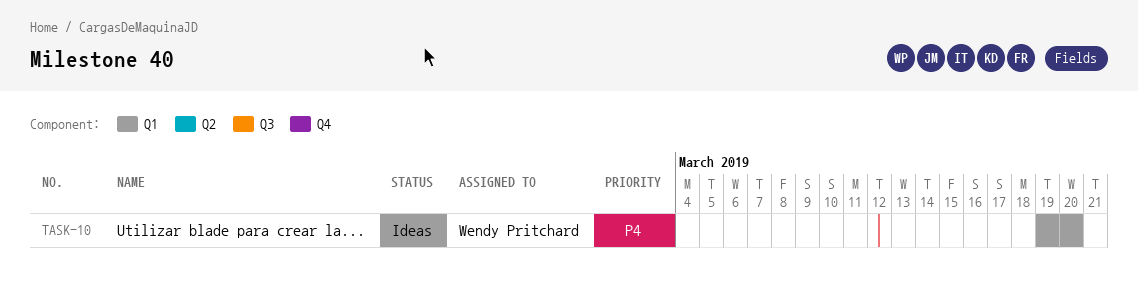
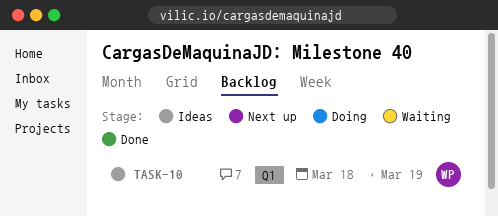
TASK-10, start: Mar 19 -> Mar 18
TASK-10, due: Mar 20 -> Mar 19

